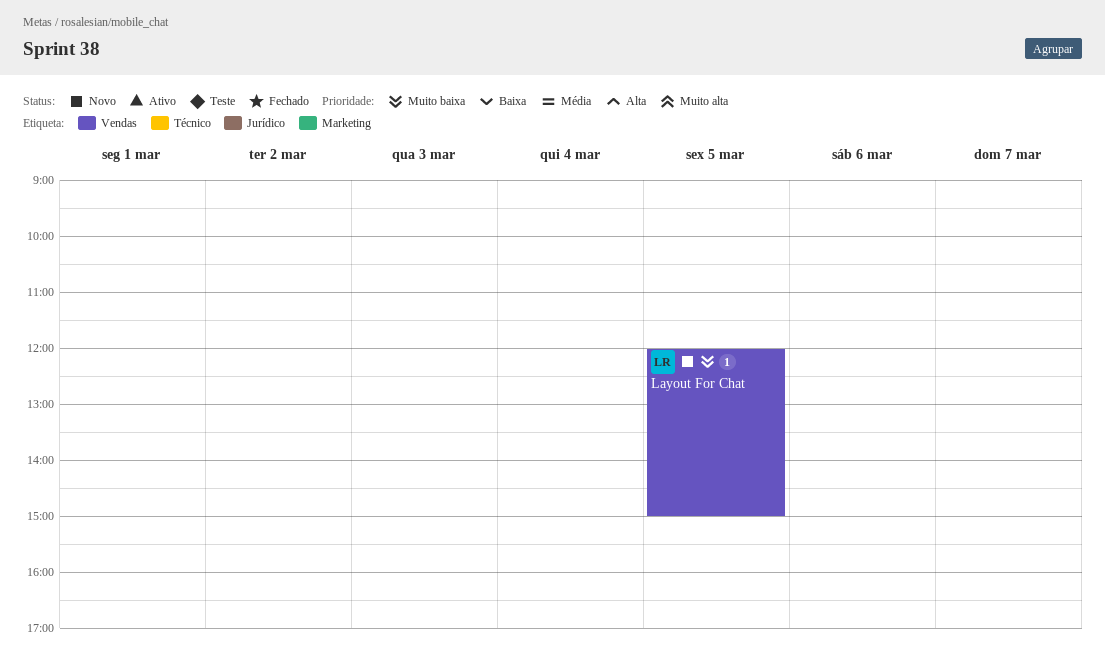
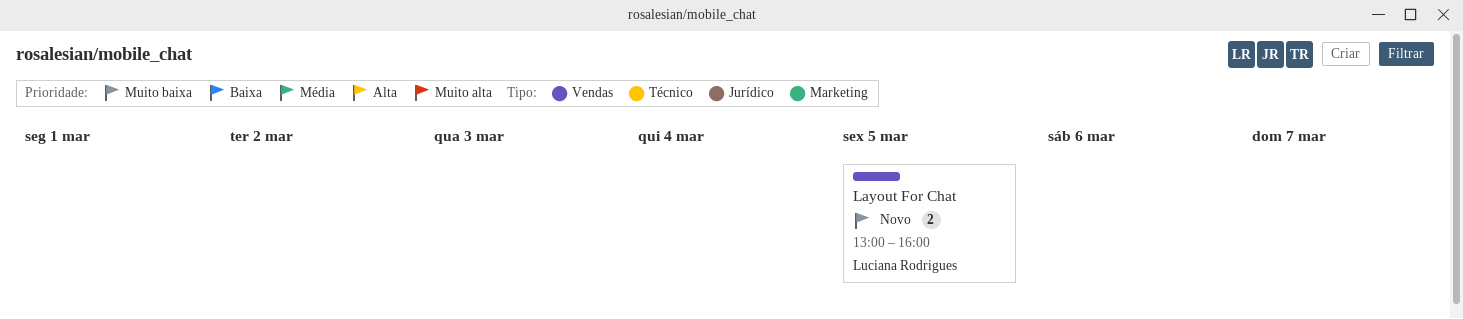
Layout For Chat, estimate: 1 -> 2
Layout For Chat, begins: 12:00 -> 13:00
Layout For Chat, ends: 15:00 -> 16:00

